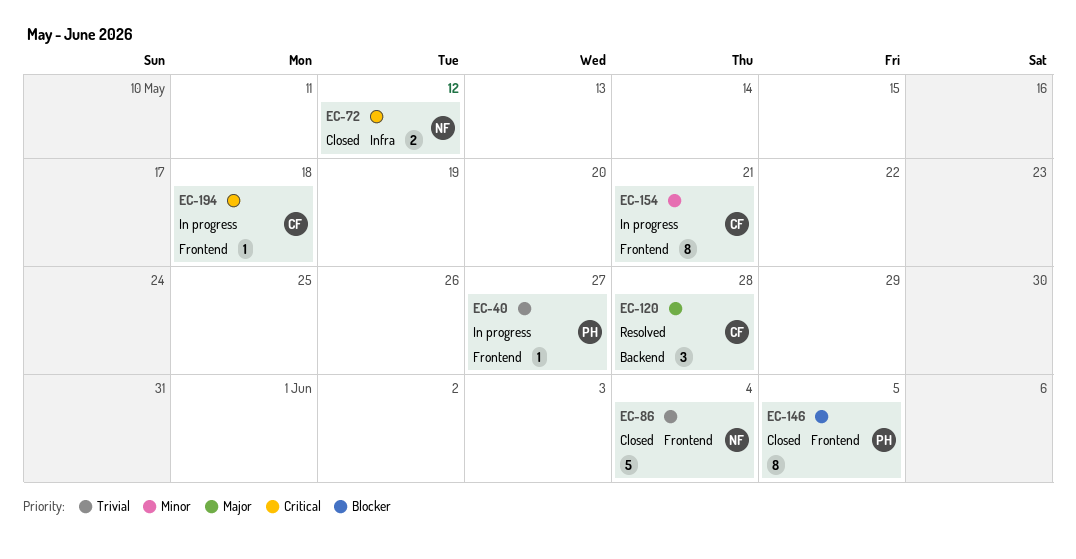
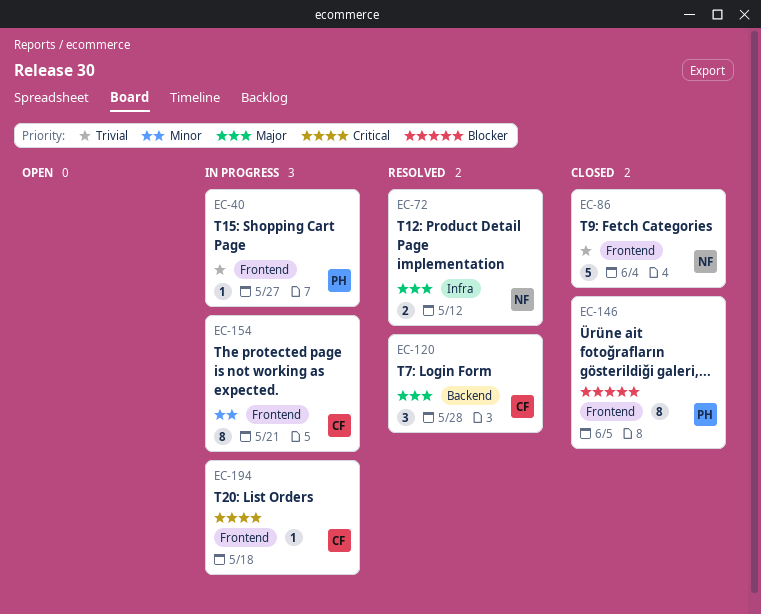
EC-72, status: Closed -> Resolved
EC-72, priority: Critical -> Major

